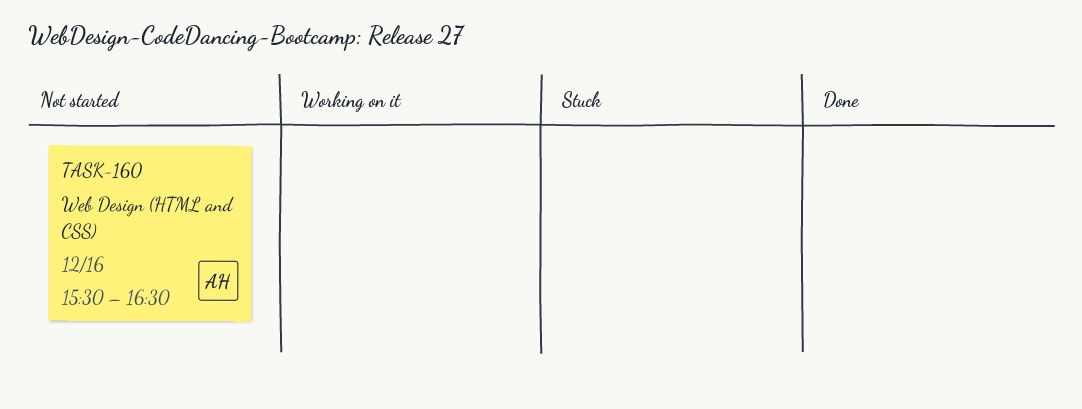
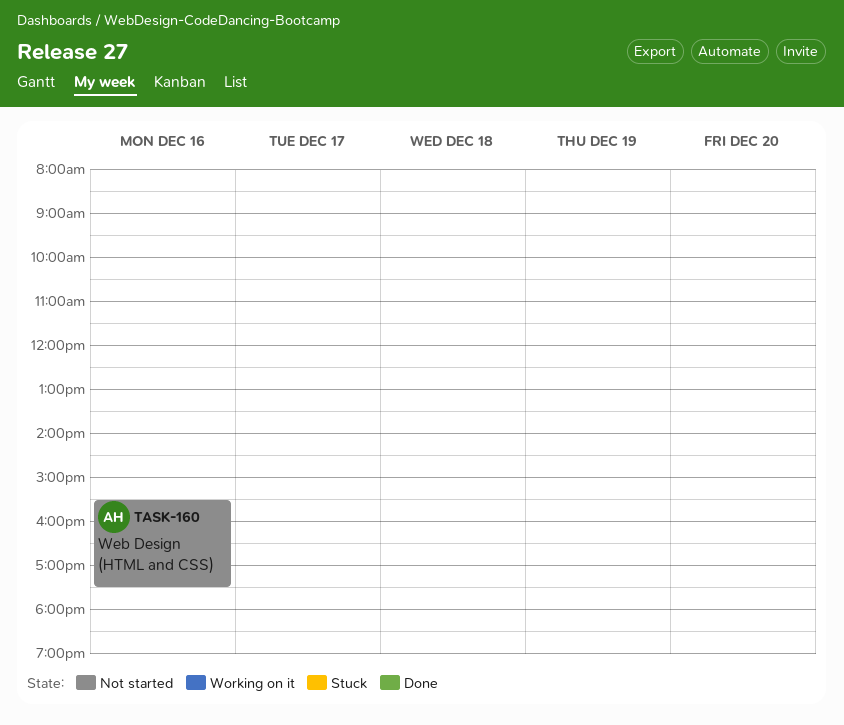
TASK-160, ends: 16:30 -> 17:30

